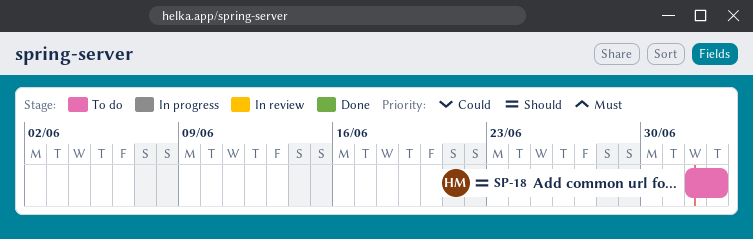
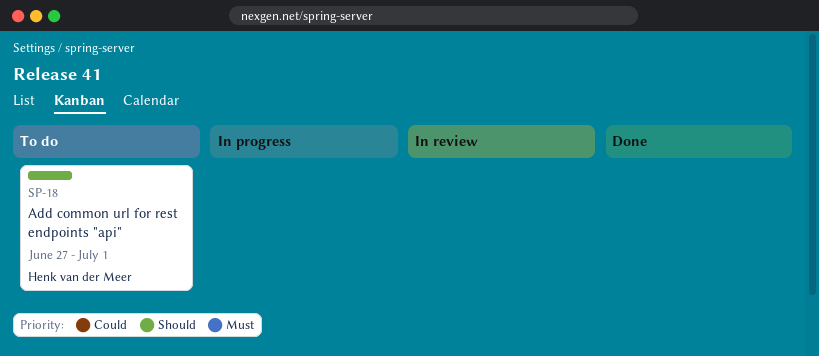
SP-18, start: Jul 2 -> Jun 27
SP-18, due: Jul 3 -> Jul 1

